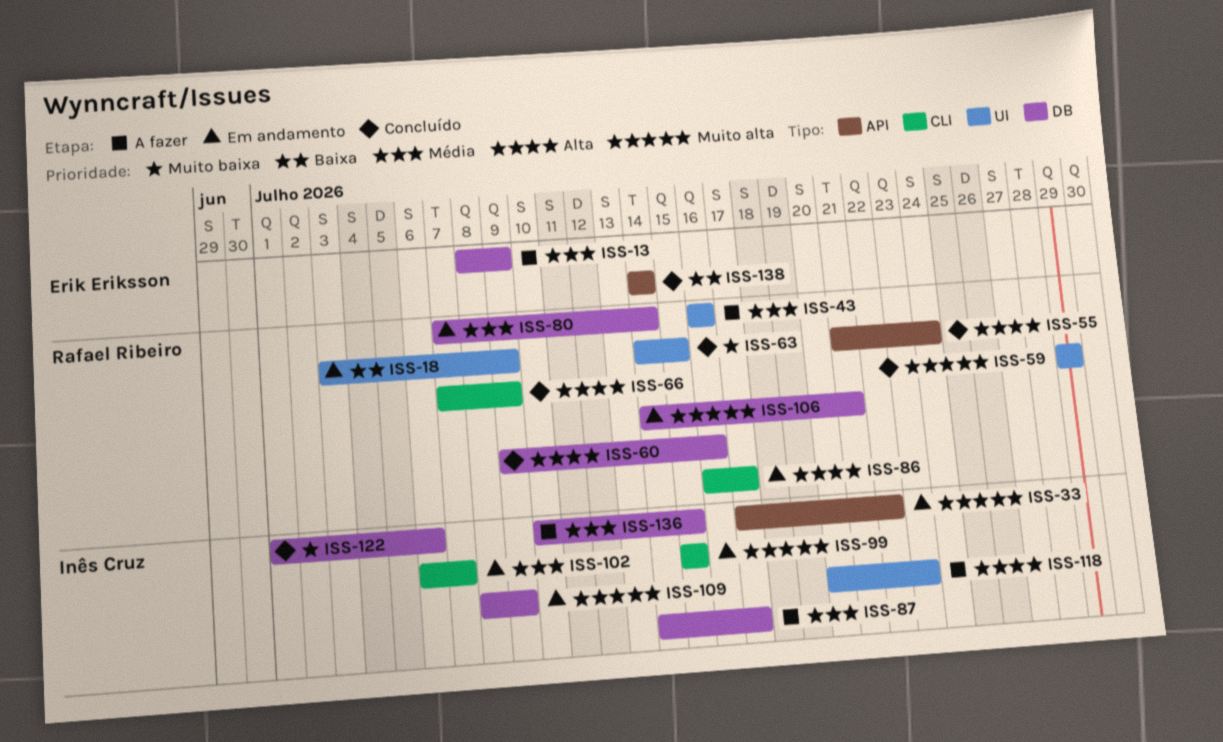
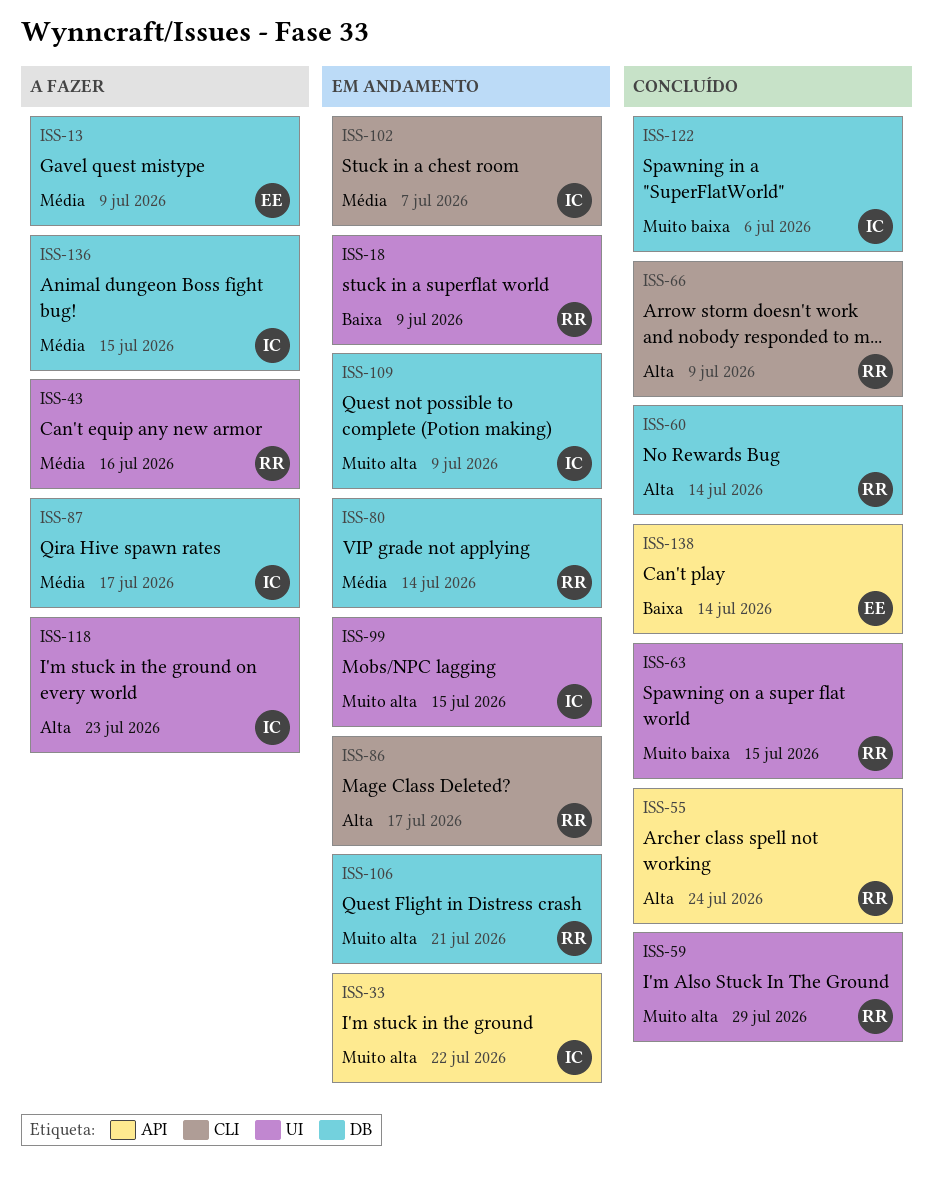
ISS-60, due: Jul 16 -> Jul 14
ISS-99, label: CLI -> UI

